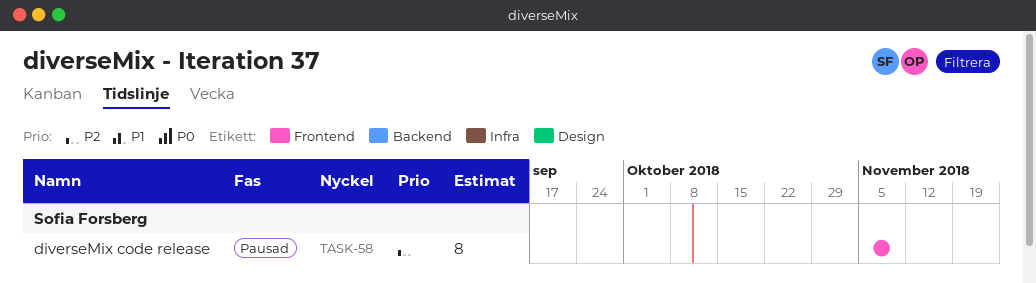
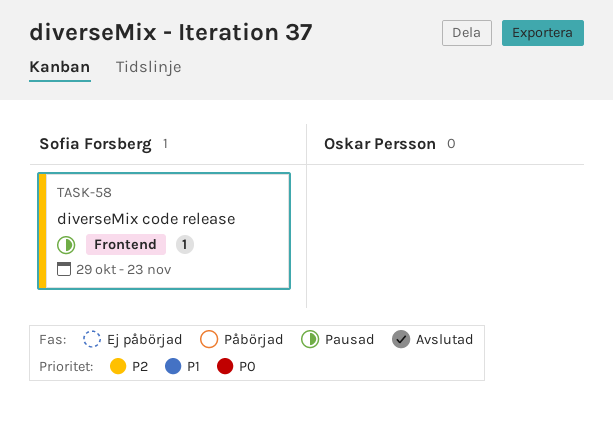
TASK-58, estimate: 8 -> 1
TASK-58, start: Nov 5 -> Oct 29
TASK-58, due: Nov 9 -> Nov 23

